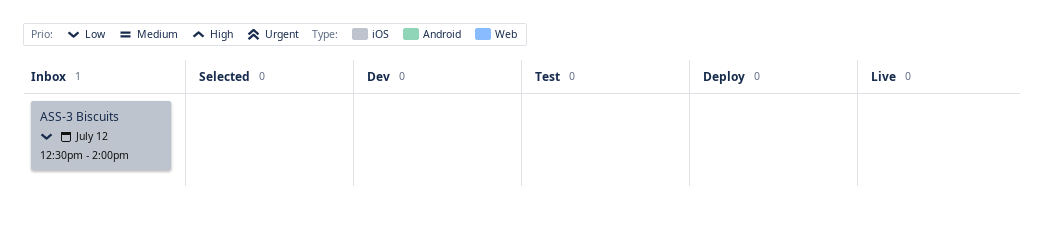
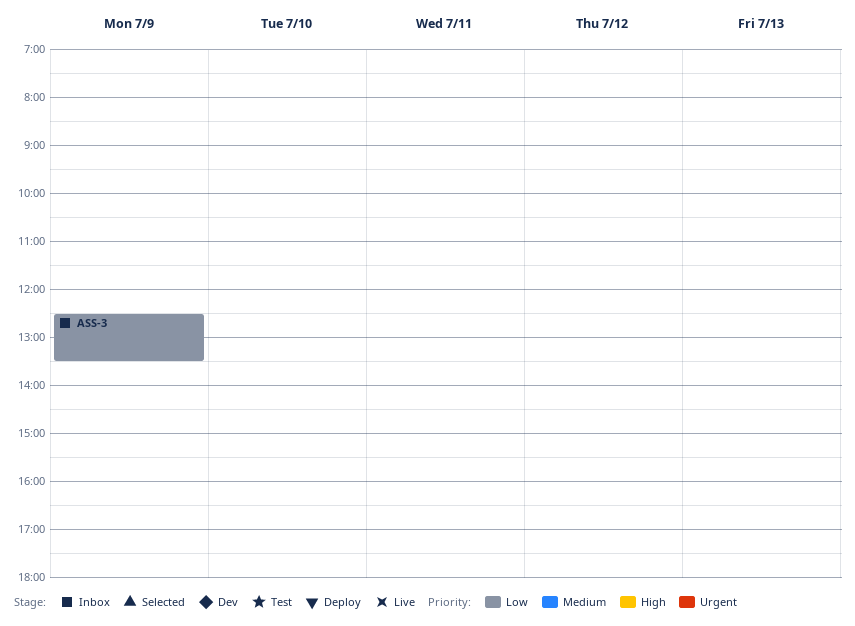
ASS-3, day: Jul 12 -> Jul 9
ASS-3, ends: 14:00 -> 13:30

